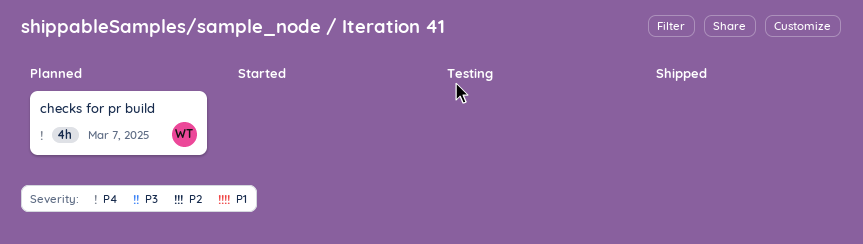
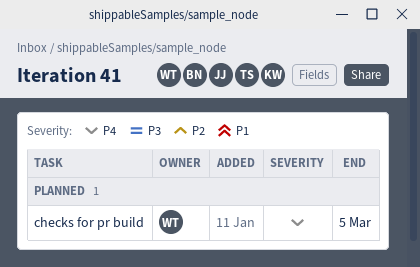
checks for pr build, due: Mar 7 -> Mar 5

